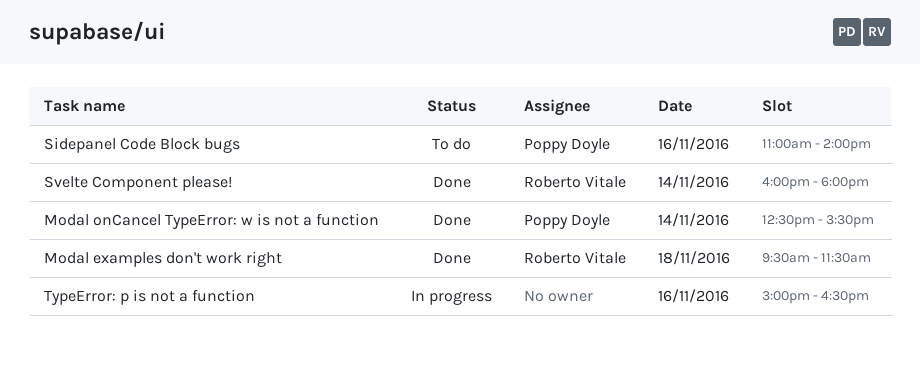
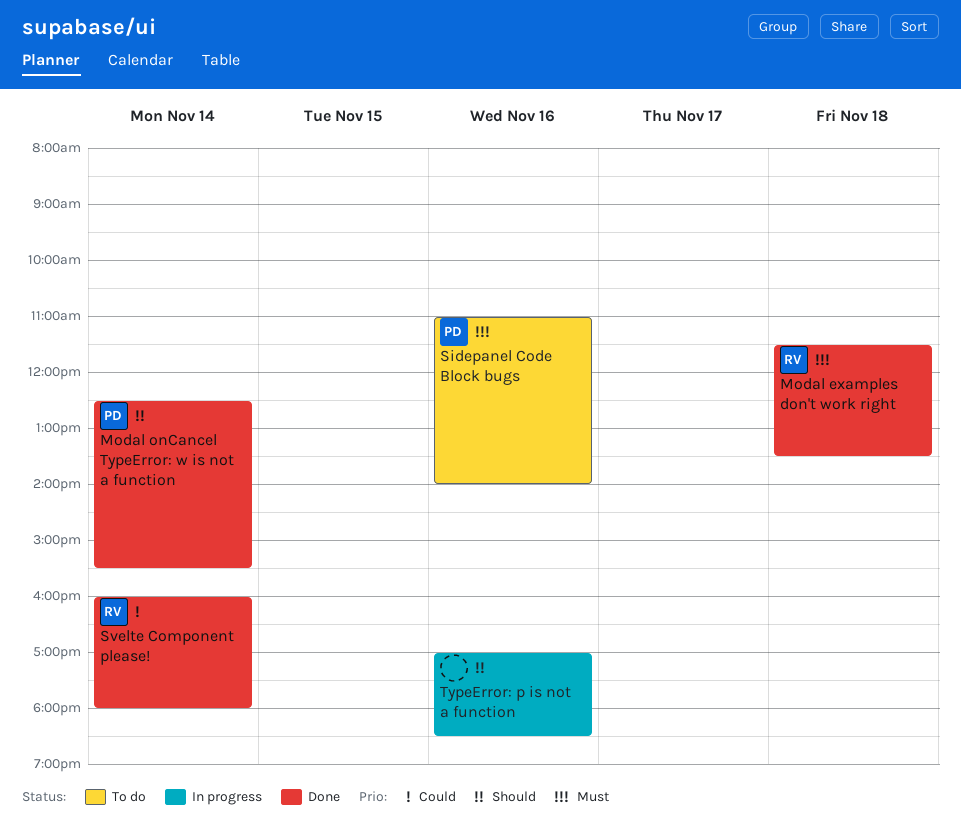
Modal examples don't work right, begins: 09:30 -> 11:30
Modal examples don't work right, ends: 11:30 -> 13:30
TypeError: p is not a function, begins: 15:00 -> 17:00
TypeError: p is not a function, ends: 16:30 -> 18:30

